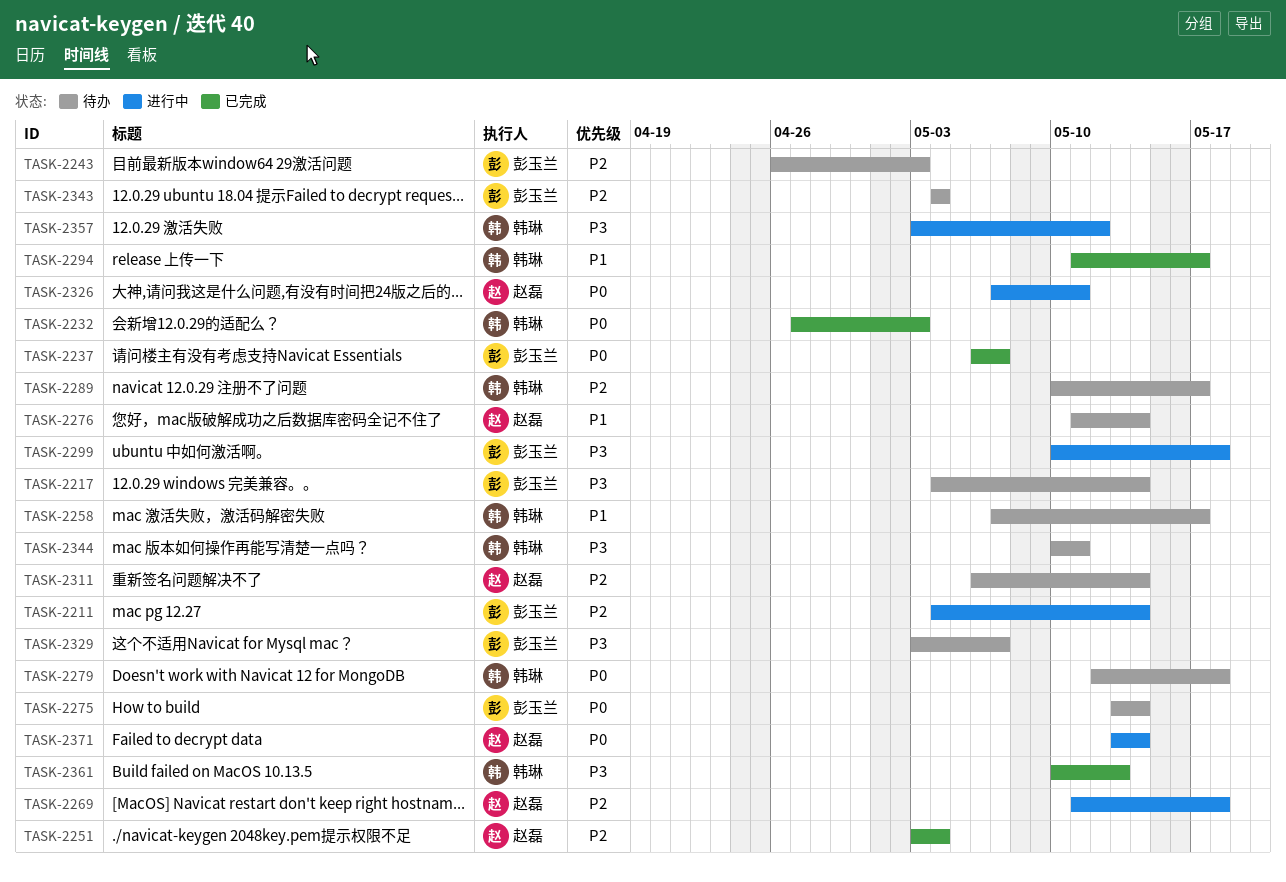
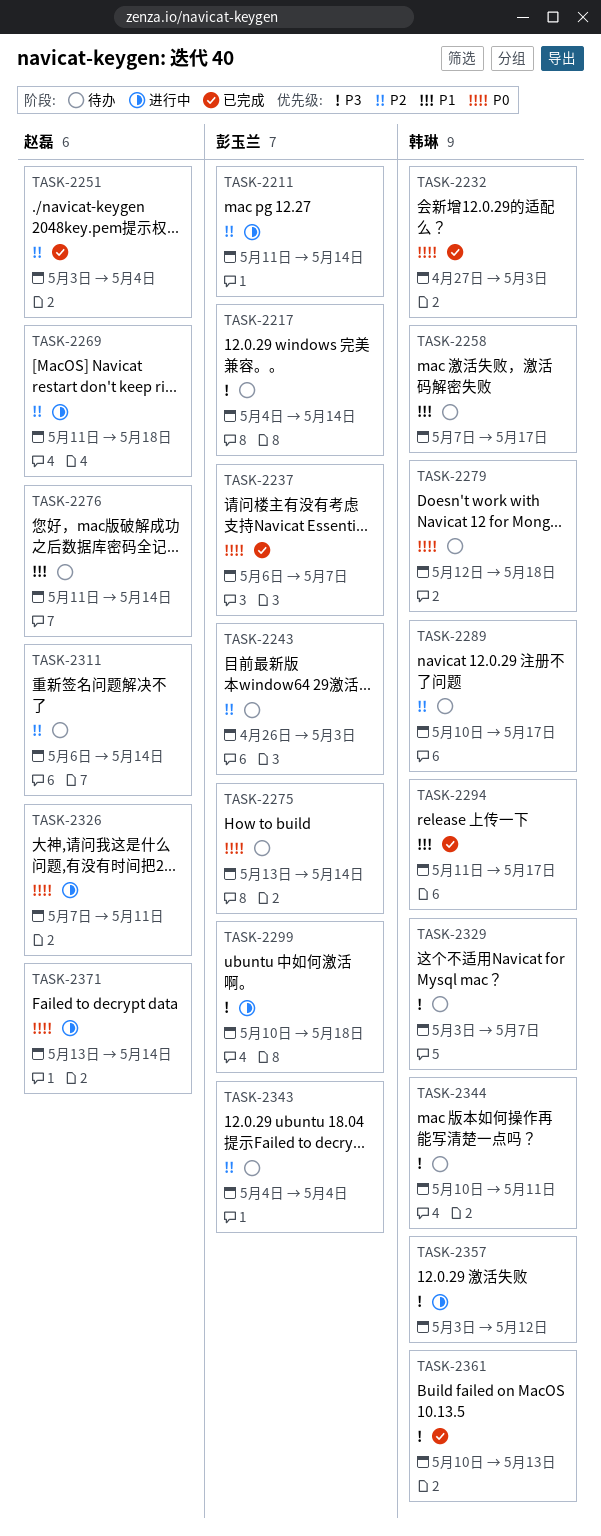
TASK-2211, start: May 4 -> May 11
TASK-2329, owner: 彭玉兰 -> 韩琳

